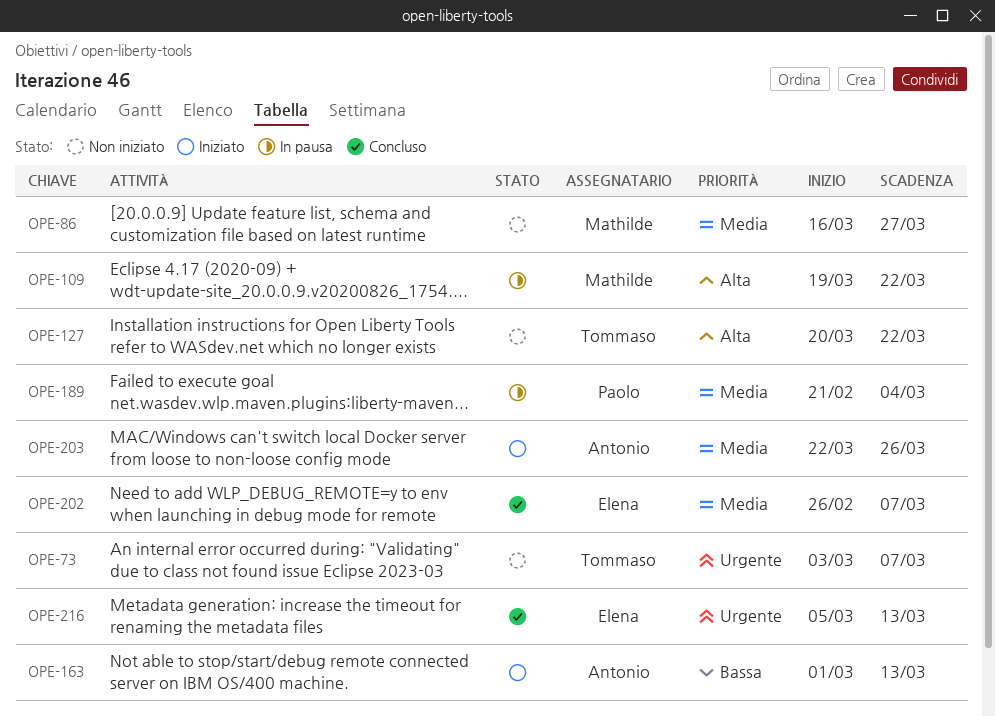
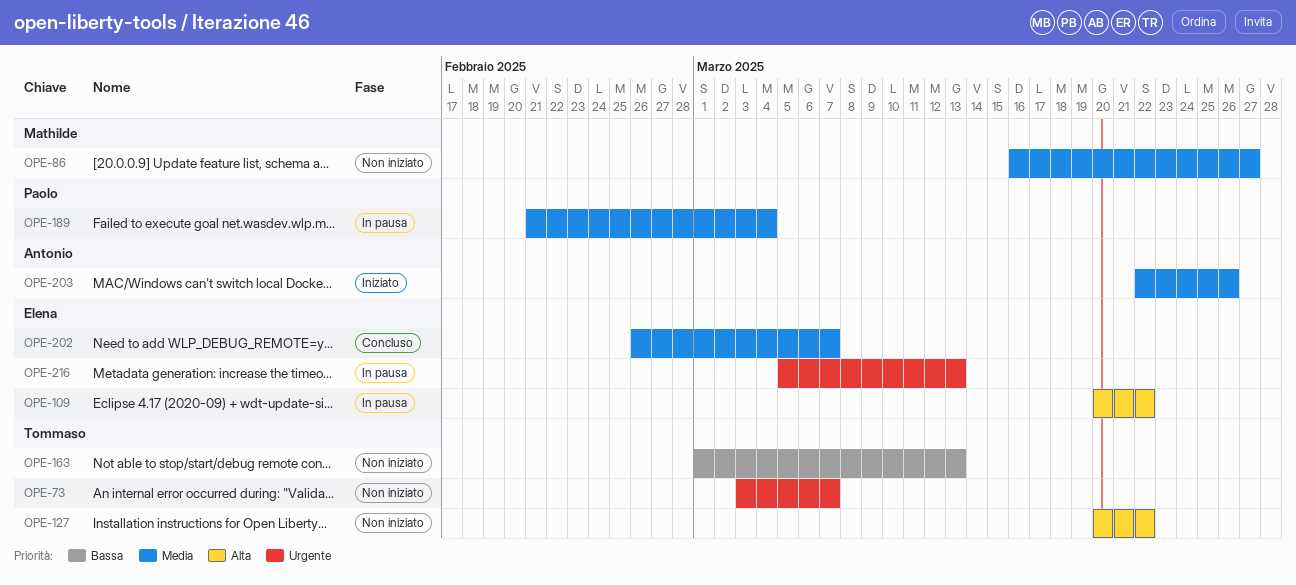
OPE-109, owner: Mathilde -> Elena
OPE-109, start: Mar 19 -> Mar 20
OPE-163, status: Iniziato -> Non iniziato
OPE-163, owner: Antonio -> Tommaso
OPE-216, status: Concluso -> In pausa

